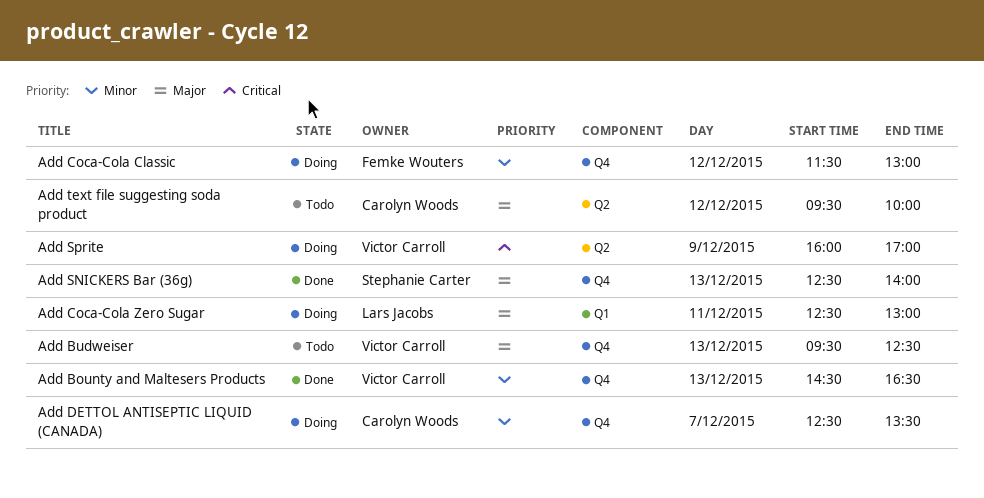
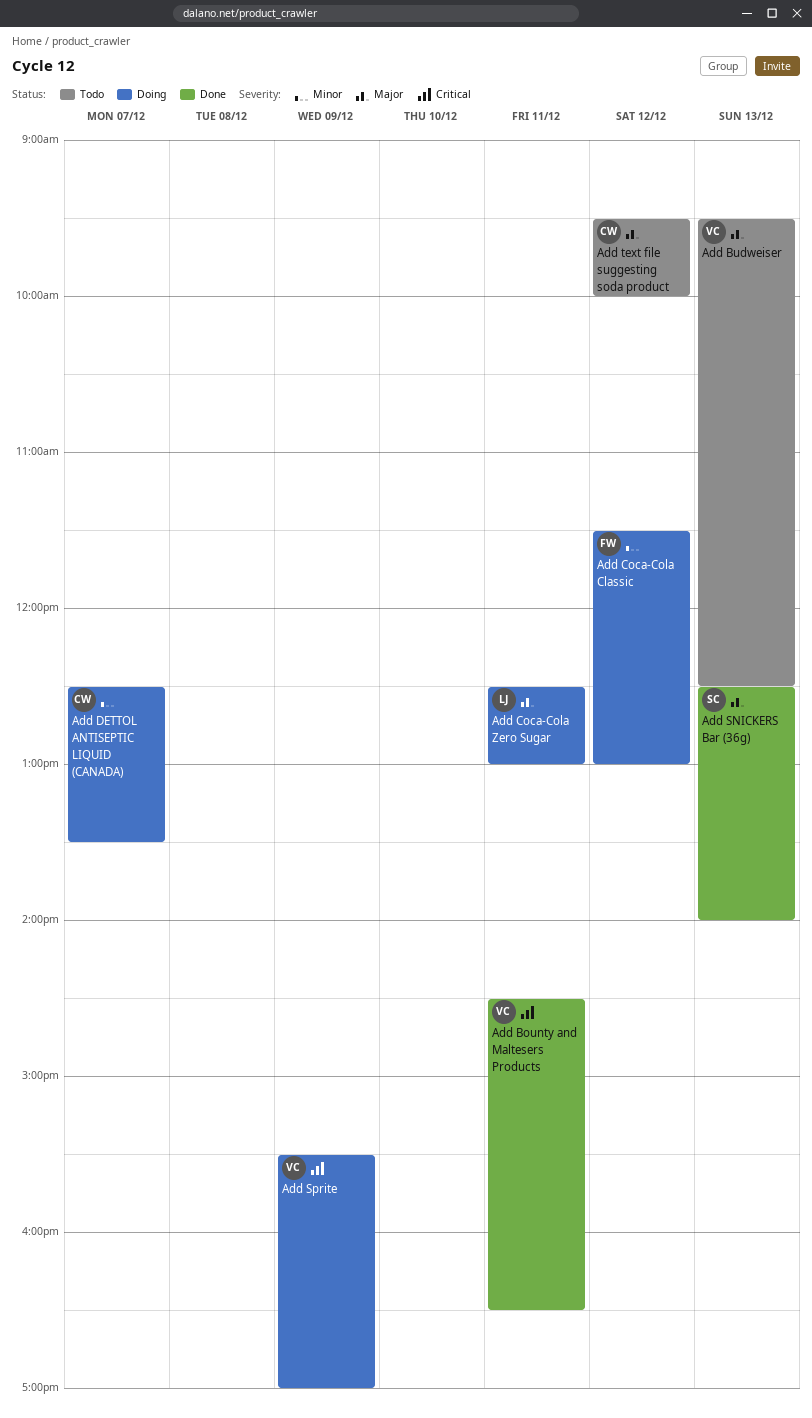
Add Bounty and Maltesers Products, priority: Minor -> Critical
Add Bounty and Maltesers Products, day: Dec 13 -> Dec 11
Add Sprite, begins: 16:00 -> 15:30

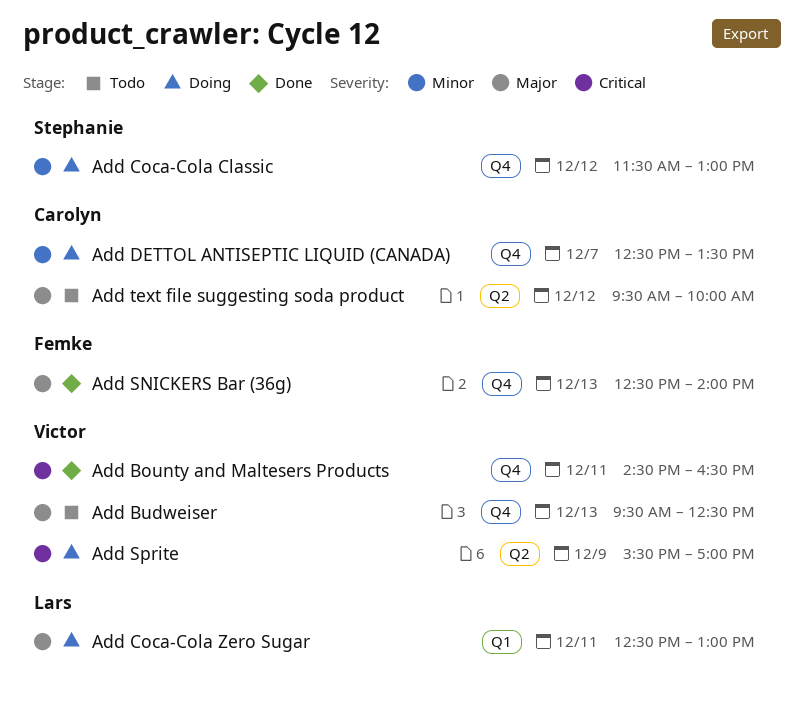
Add Coca-Cola Classic, owner: Femke -> Stephanie
Add SNICKERS Bar (36g), owner: Stephanie -> Femke

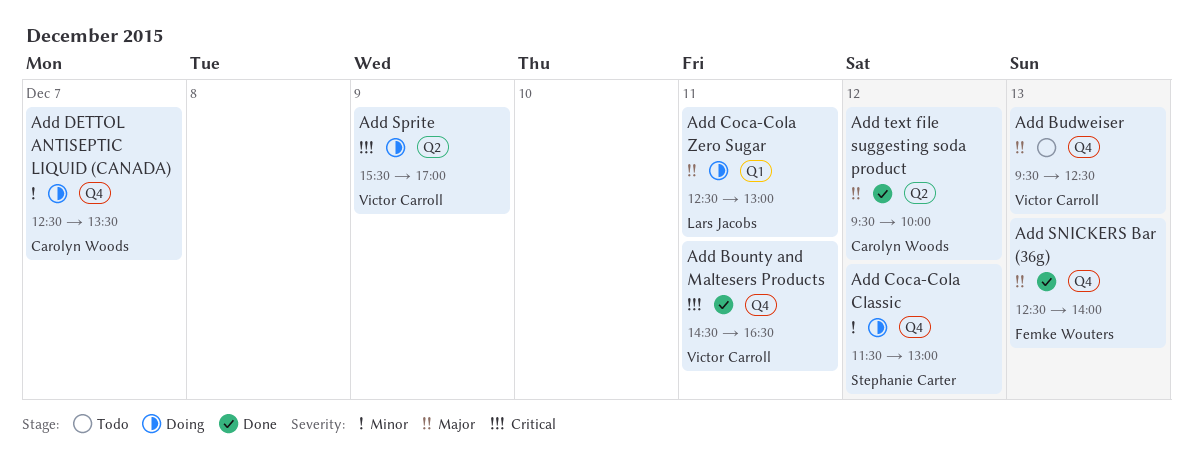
Add text file suggesting soda product, status: Todo -> Done

